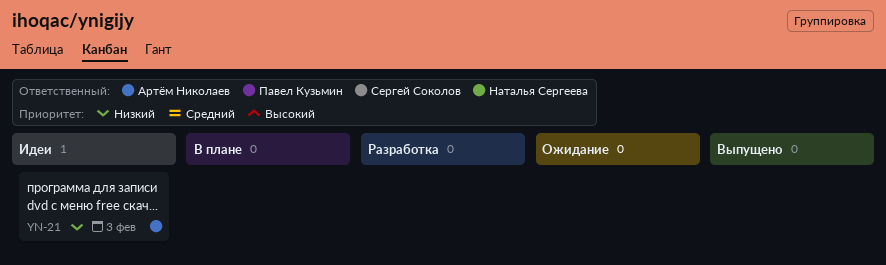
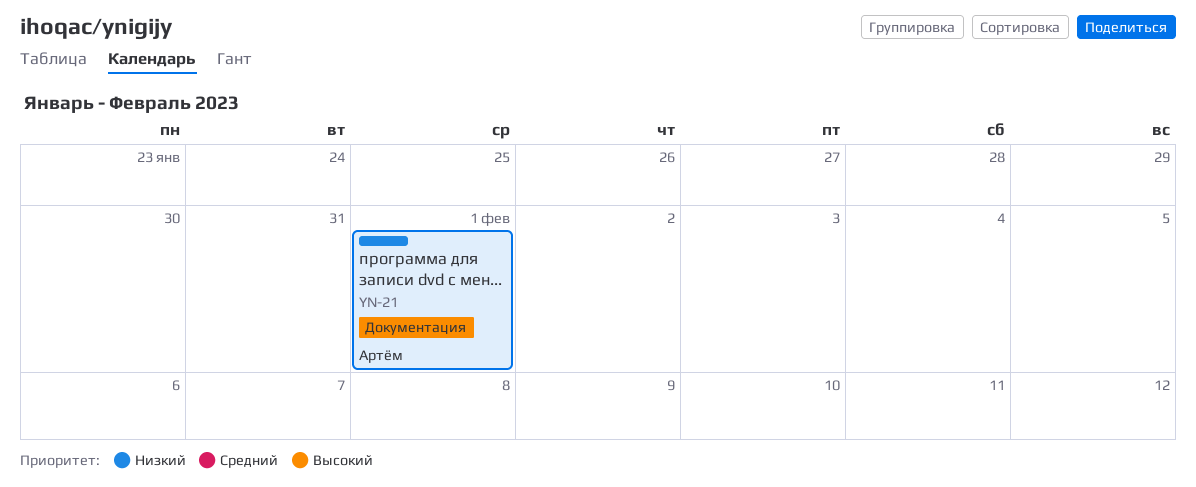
YN-21, due: Feb 3 -> Feb 1

